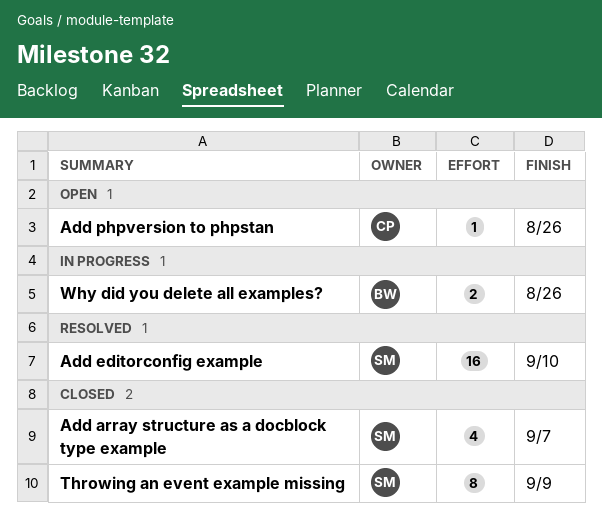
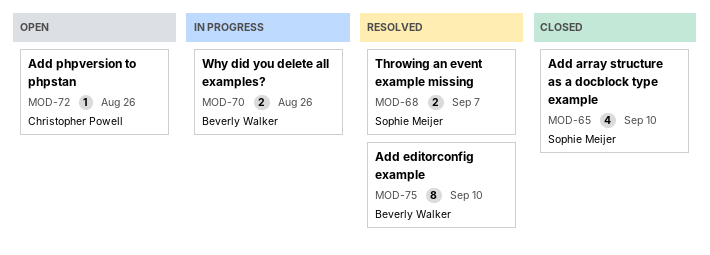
Add array structure as a docblock type example, due: Sep 7 -> Sep 10
Add editorconfig example, owner: Sophie Meijer -> Beverly Walker
Add editorconfig example, estimate: 16 -> 8
Throwing an event example missing, status: Closed -> Resolved
Throwing an event example missing, estimate: 8 -> 2
Throwing an event example missing, due: Sep 9 -> Sep 7

